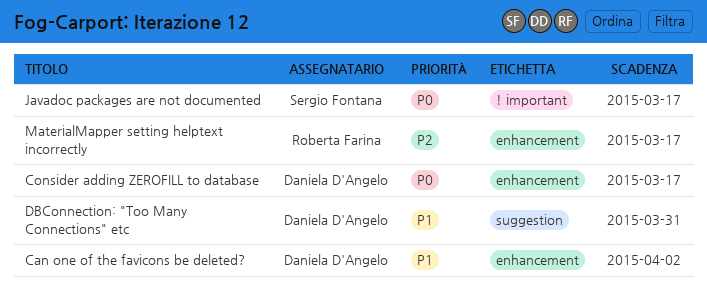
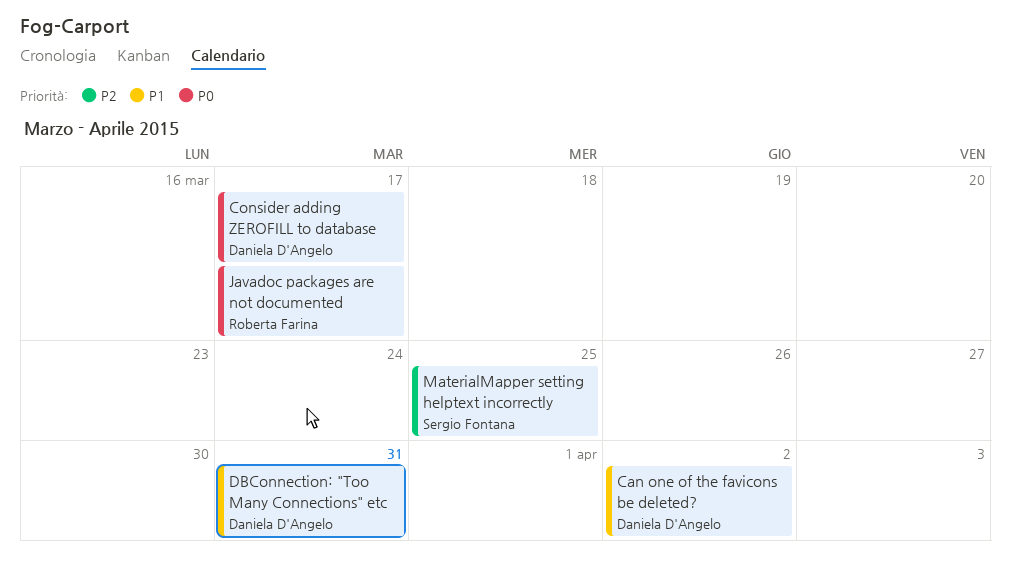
Javadoc packages are not documented, owner: Sergio Fontana -> Roberta Farina
MaterialMapper setting helptext incorrectly, owner: Roberta Farina -> Sergio Fontana
MaterialMapper setting helptext incorrectly, due: Mar 17 -> Mar 25

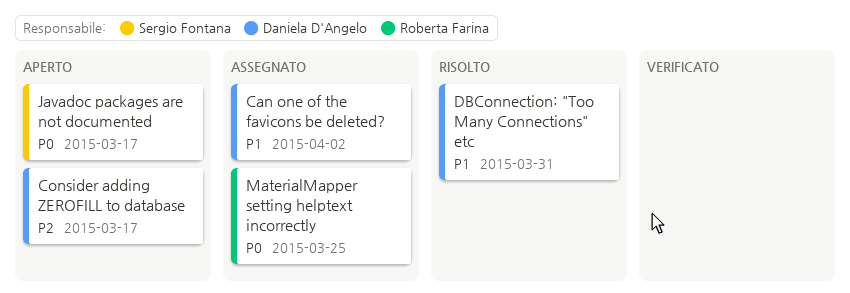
Consider adding ZEROFILL to database, priority: P0 -> P2
Javadoc packages are not documented, owner: Roberta Farina -> Sergio Fontana
MaterialMapper setting helptext incorrectly, owner: Sergio Fontana -> Roberta Farina
MaterialMapper setting helptext incorrectly, priority: P2 -> P0

